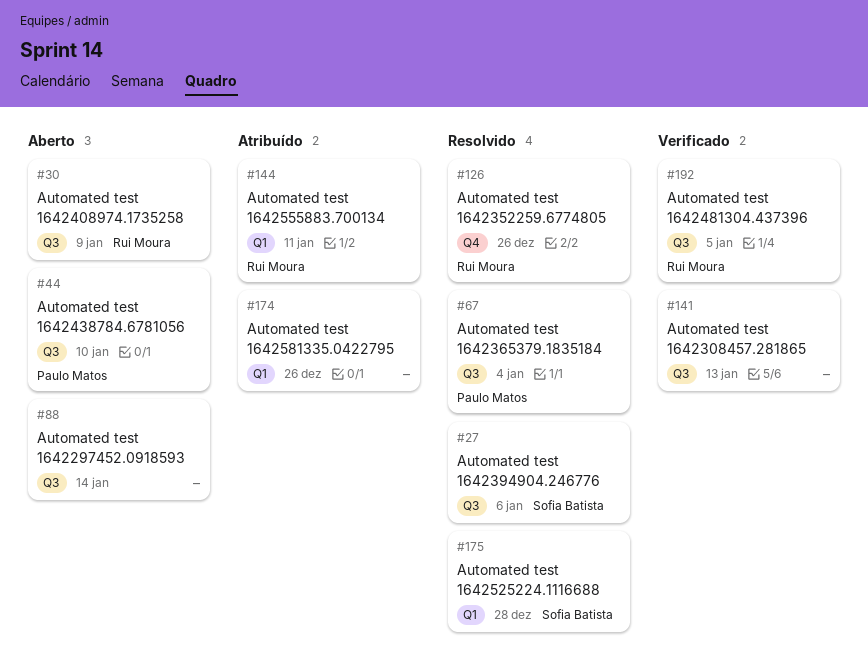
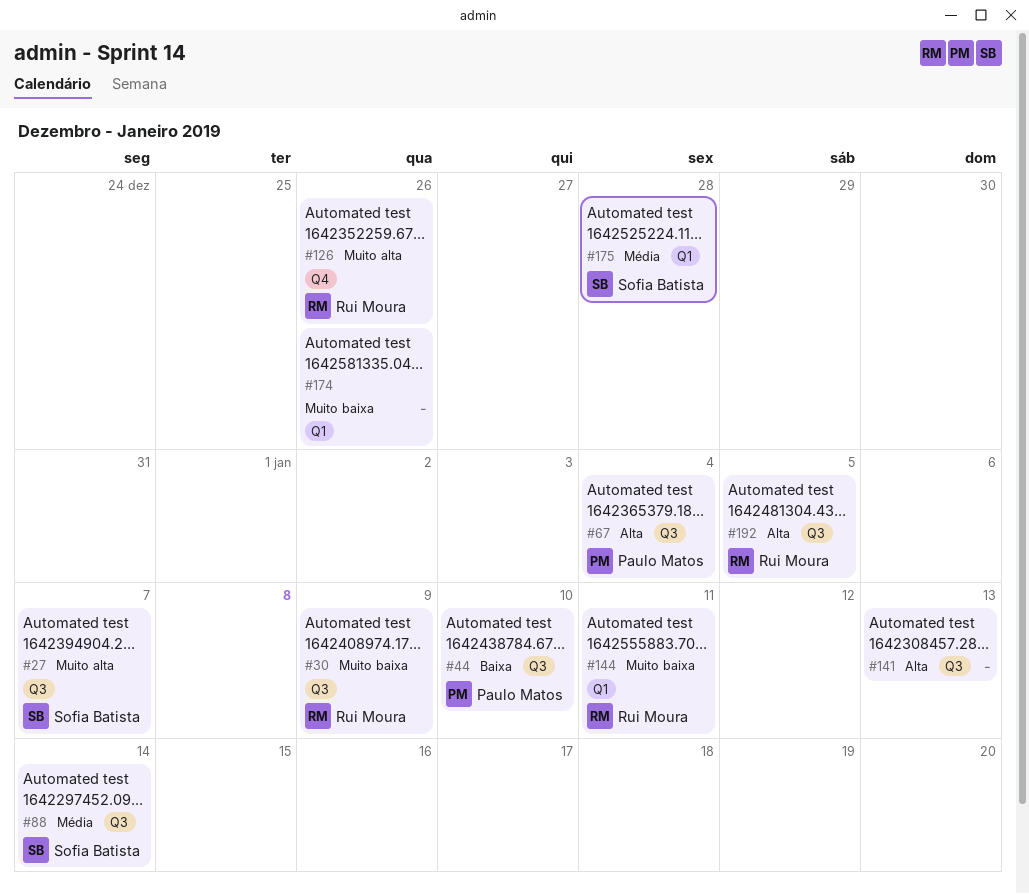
#27, due: Jan 6 -> Jan 7
#88, owner: none -> Sofia Batista

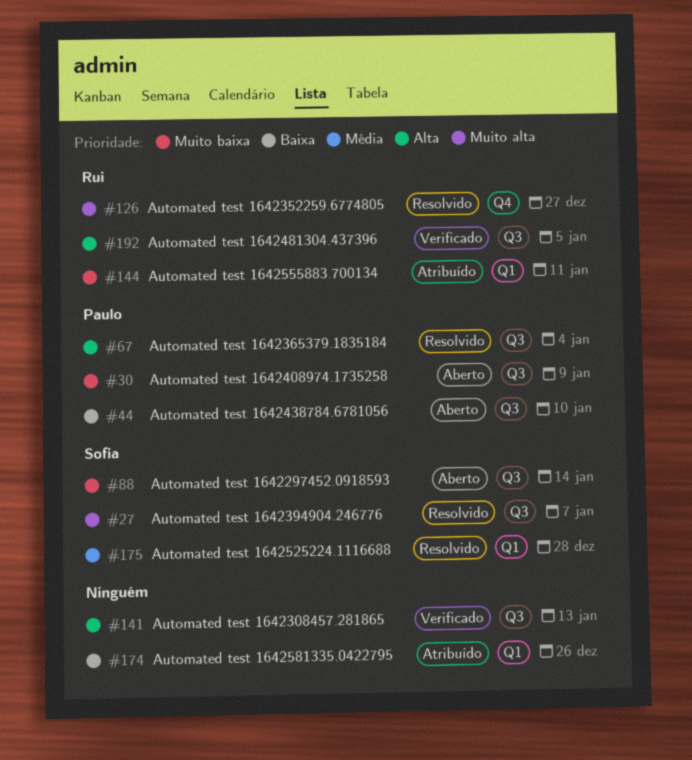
#30, owner: Rui Moura -> Paulo Matos
#88, priority: Média -> Muito baixa
#126, due: Dec 26 -> Dec 27
#174, priority: Muito baixa -> Baixa

